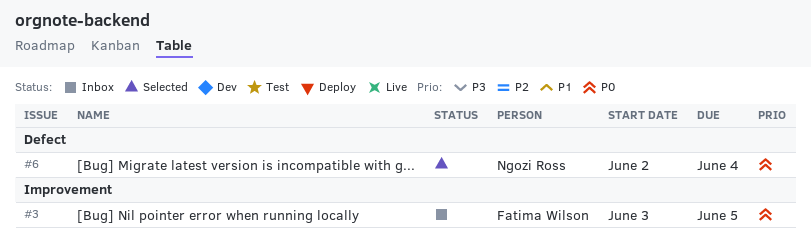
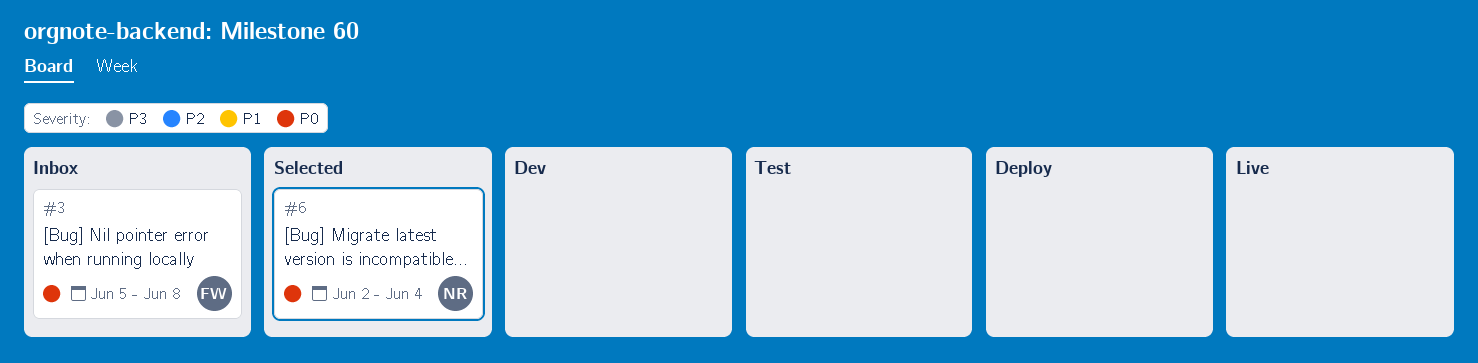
#3, start: Jun 3 -> Jun 5
#3, due: Jun 5 -> Jun 8

